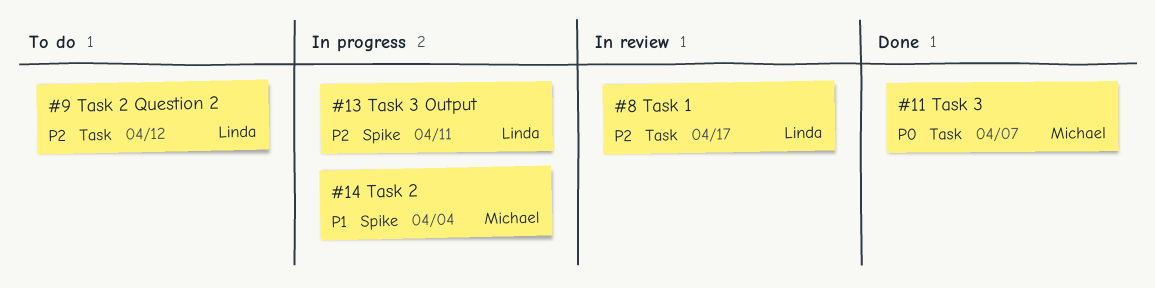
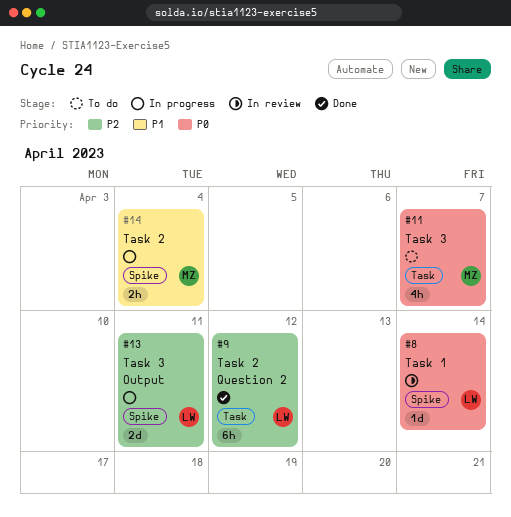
#8, priority: P2 -> P0
#8, label: Task -> Spike
#8, due: Apr 17 -> Apr 14
#9, status: To do -> Done
#11, status: Done -> To do

